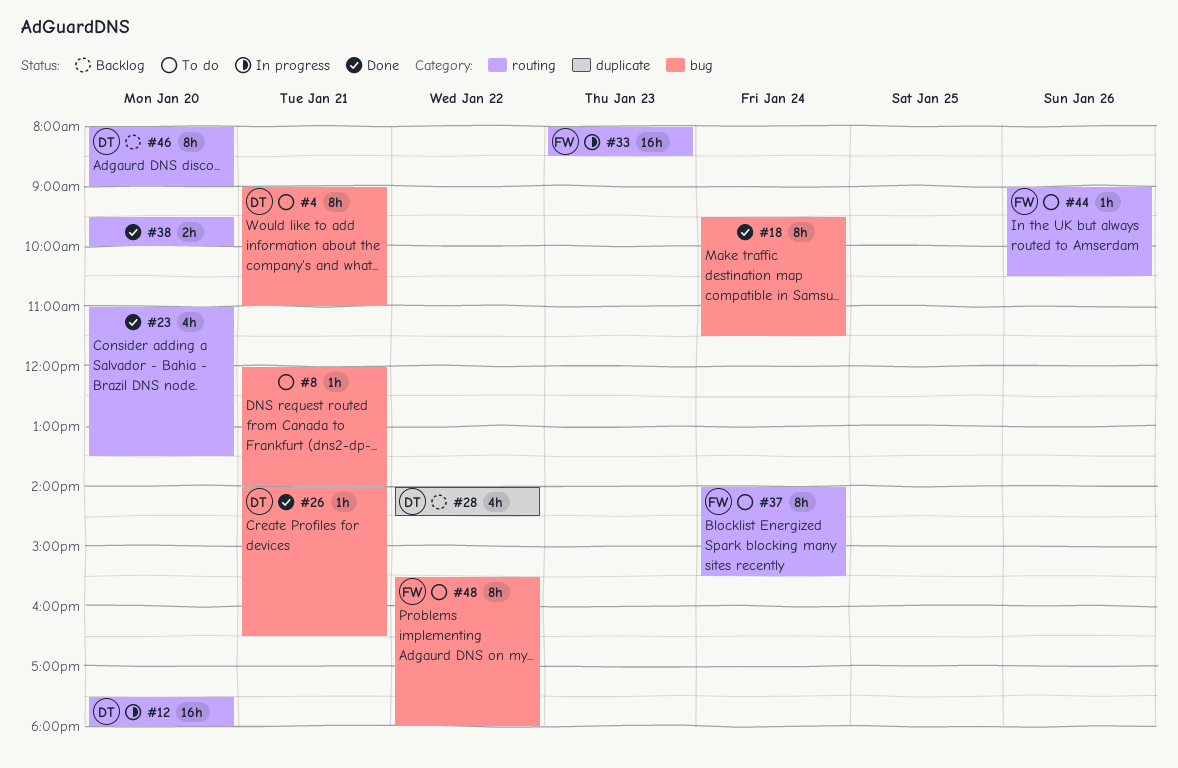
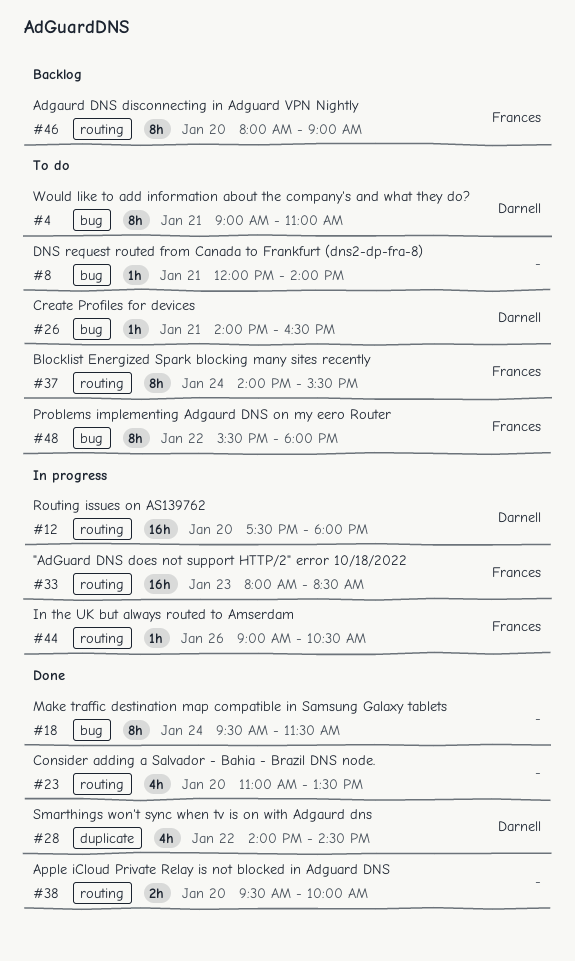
#26, status: Done -> To do
#28, status: Backlog -> Done
#44, status: To do -> In progress
#46, owner: Darnell -> Frances

